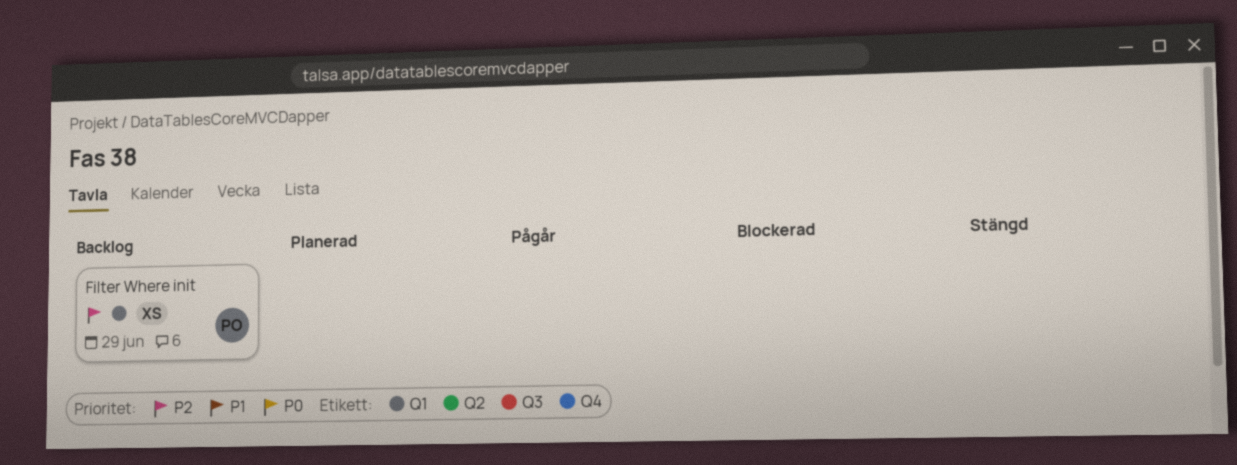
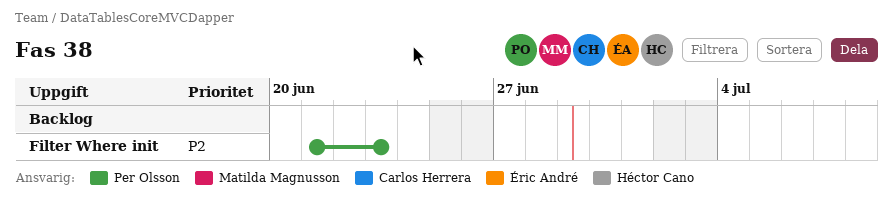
Filter Where init, due: Jun 29 -> Jun 23

